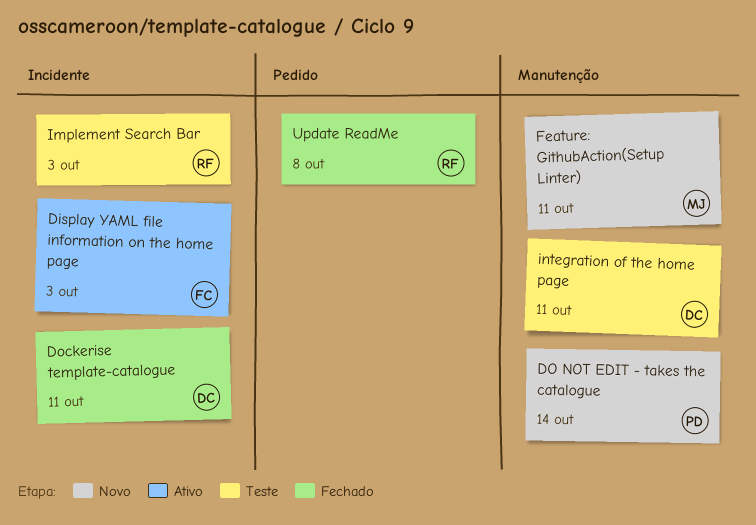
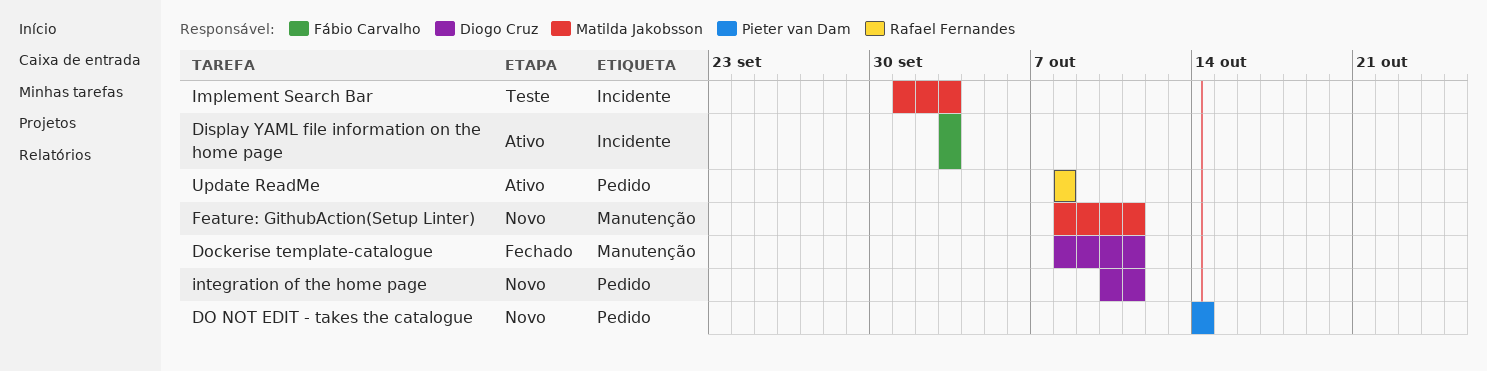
DO NOT EDIT - takes the catalogue, label: Manutenção -> Pedido
Dockerise template-catalogue, label: Incidente -> Manutenção
Implement Search Bar, owner: Rafael Fernandes -> Matilda Jakobsson
integration of the home page, status: Teste -> Novo
integration of the home page, label: Manutenção -> Pedido
Update ReadMe, status: Fechado -> Ativo

